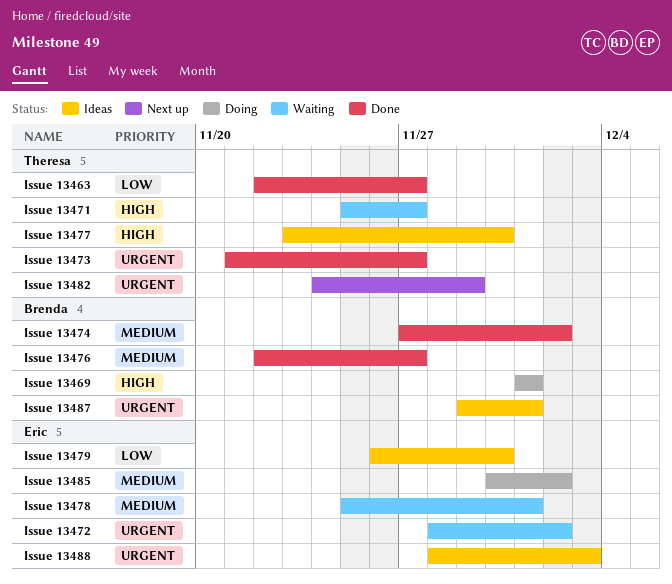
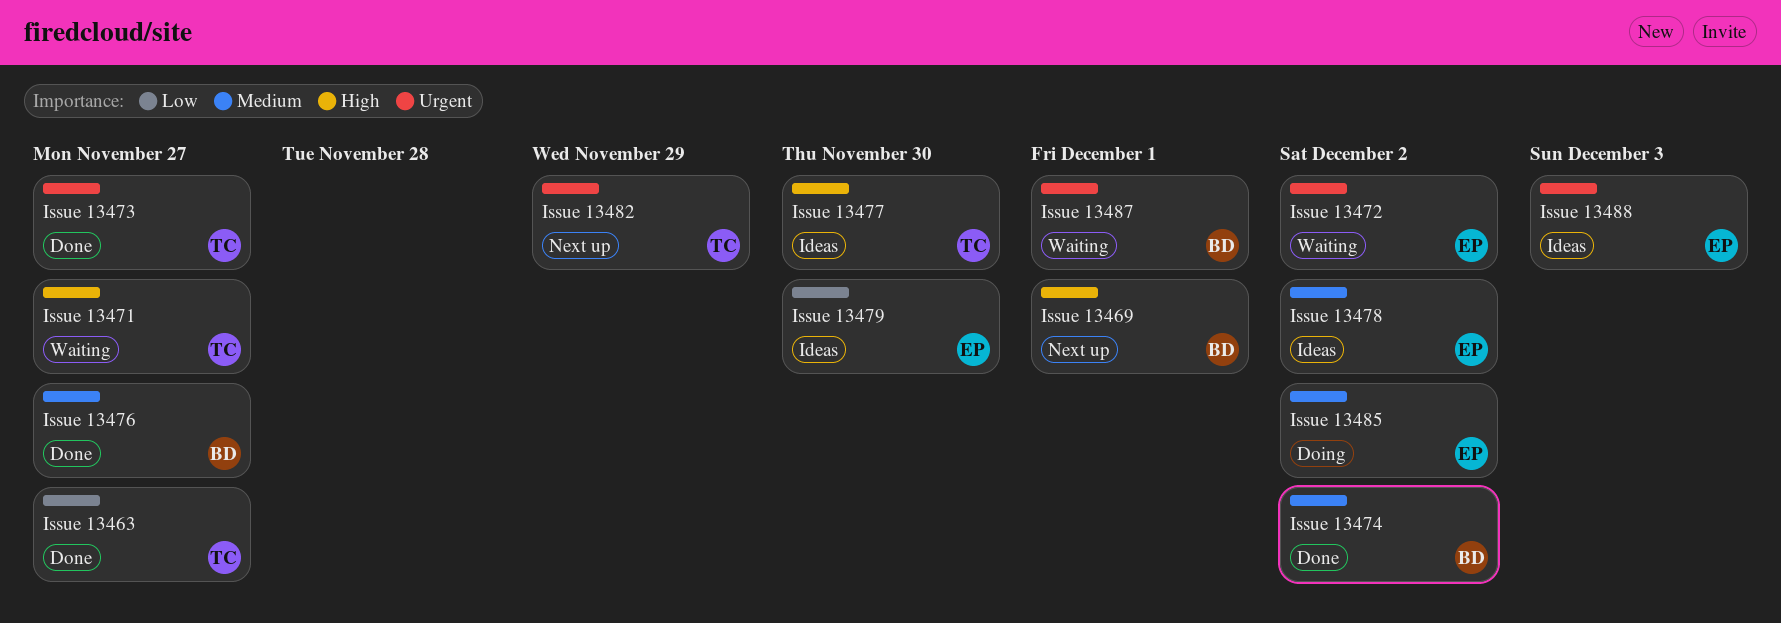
Issue 13469, status: Doing -> Next up
Issue 13478, status: Waiting -> Ideas
Issue 13478, due: Dec 1 -> Dec 2
Issue 13487, status: Ideas -> Waiting

